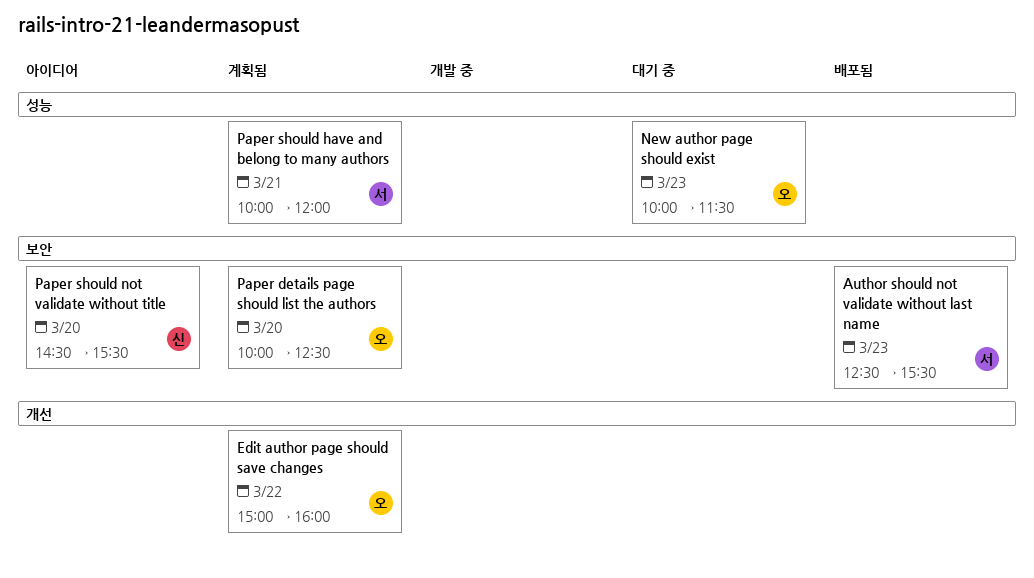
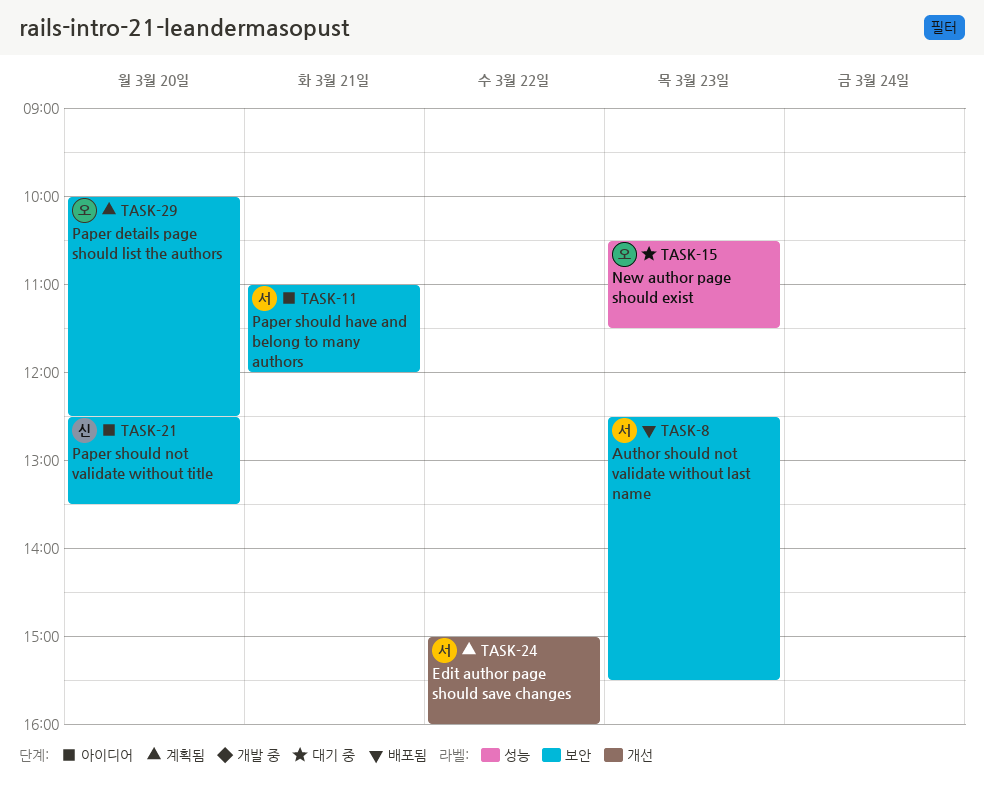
Edit author page should save changes, owner: 오 -> 서
New author page should exist, begins: 10:00 -> 10:30
Paper should have and belong to many authors, status: 계획됨 -> 아이디어
Paper should have and belong to many authors, label: 성능 -> 보안
Paper should have and belong to many authors, begins: 10:00 -> 11:00
Paper should not validate without title, begins: 14:30 -> 12:30
Paper should not validate without title, ends: 15:30 -> 13:30

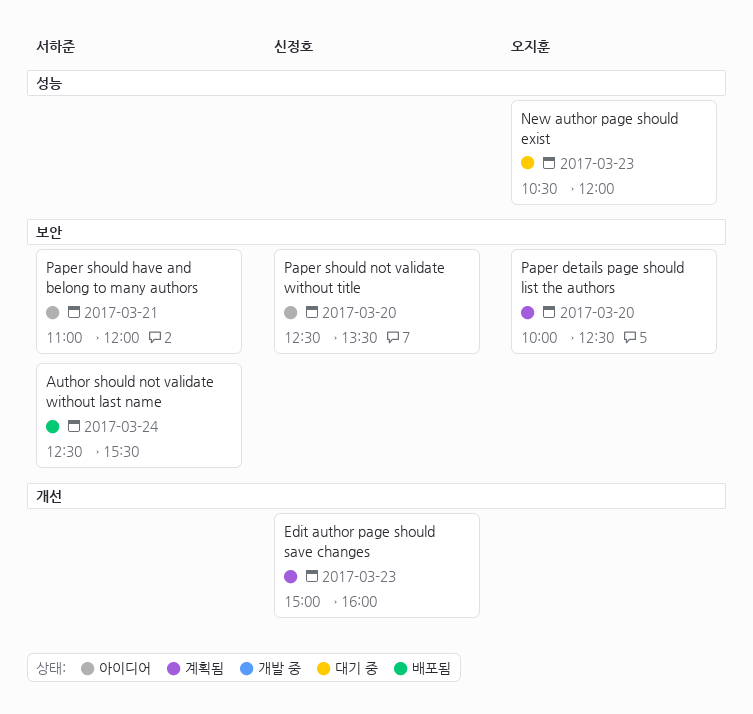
Author should not validate without last name, day: Mar 23 -> Mar 24
Edit author page should save changes, owner: 서하준 -> 신정호
Edit author page should save changes, day: Mar 22 -> Mar 23
New author page should exist, ends: 11:30 -> 12:00

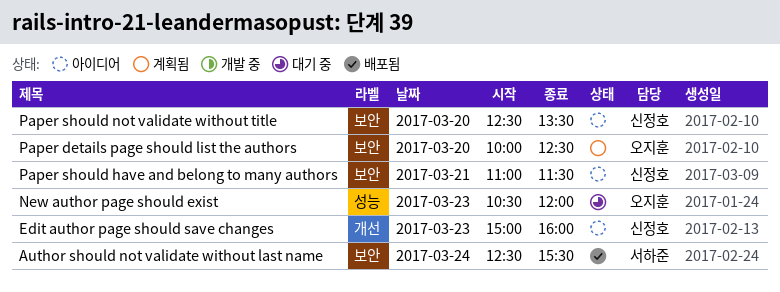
Edit author page should save changes, status: 계획됨 -> 아이디어
Paper should have and belong to many authors, owner: 서하준 -> 신정호
Paper should have and belong to many authors, ends: 12:00 -> 11:30

